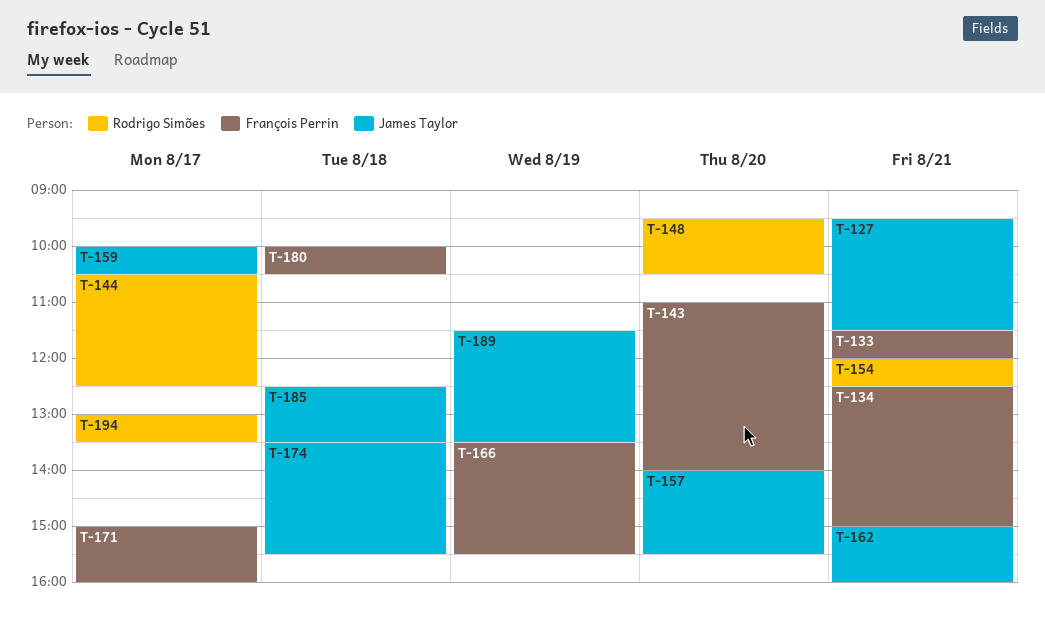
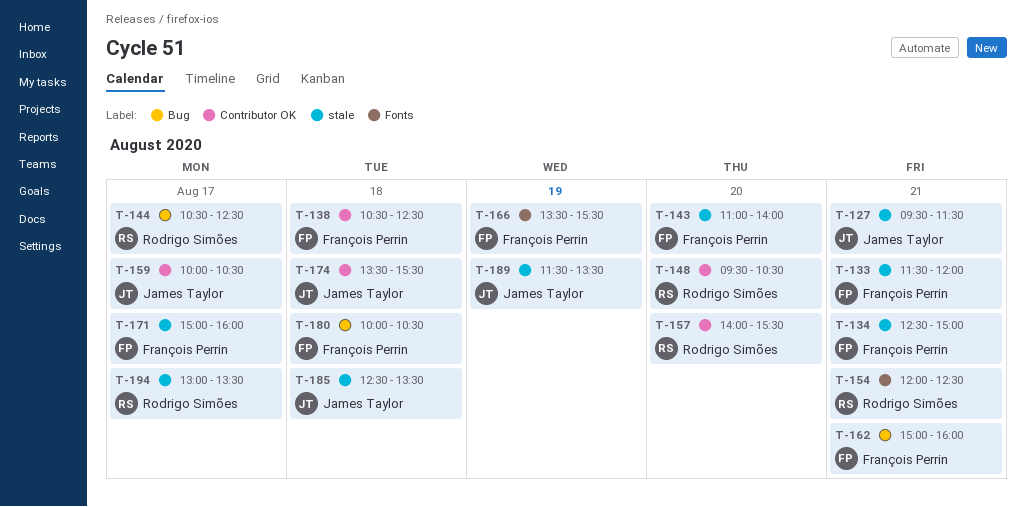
T-138: none -> present
T-157, owner: James Taylor -> Rodrigo Simões
T-162, owner: James Taylor -> François Perrin

